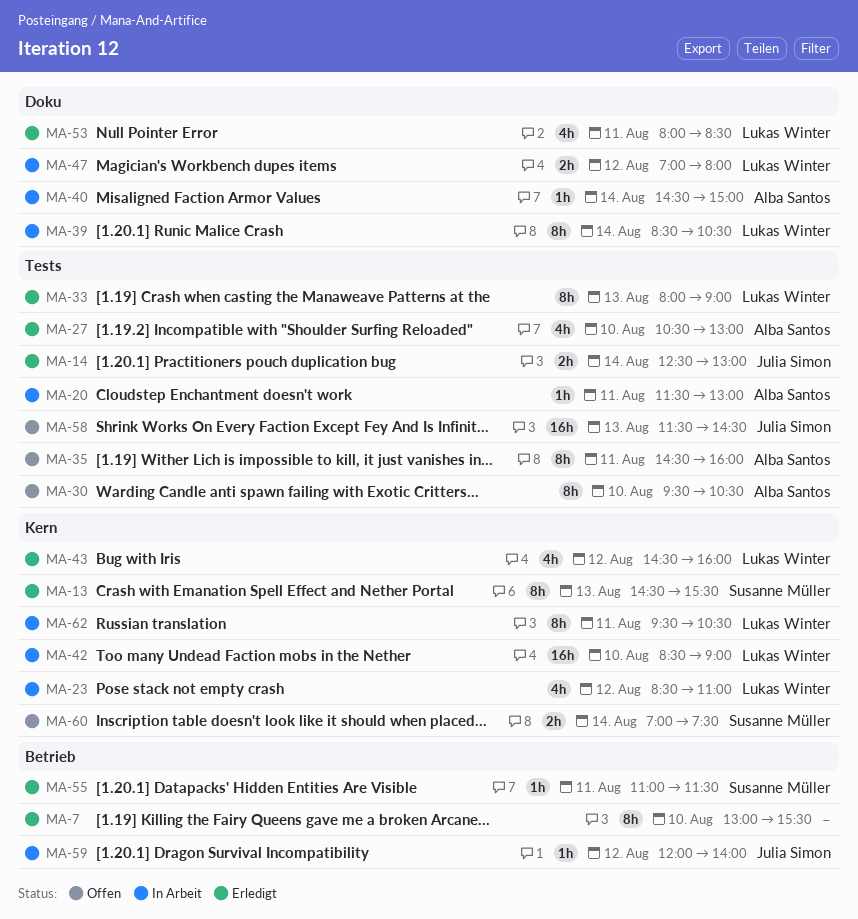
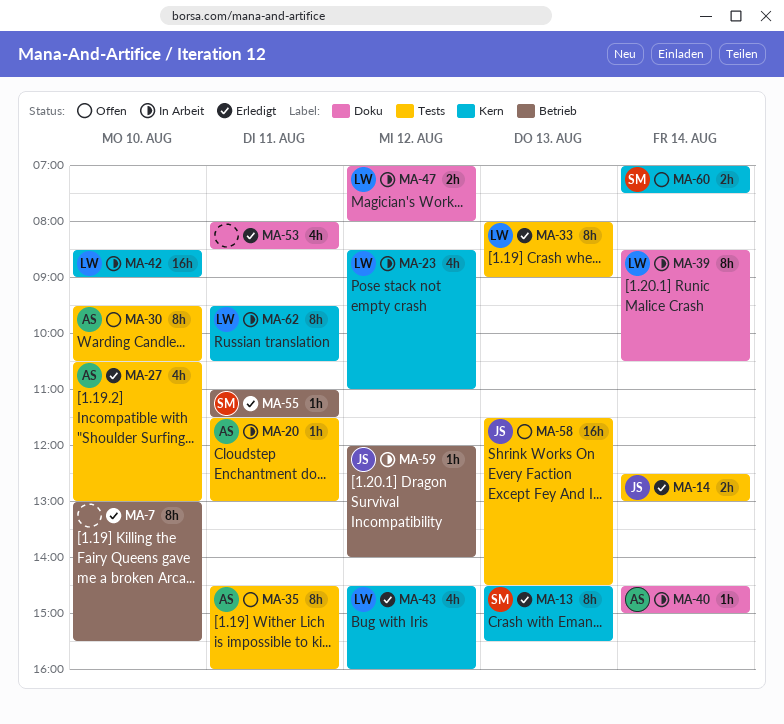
MA-53, owner: Lukas Winter -> none

